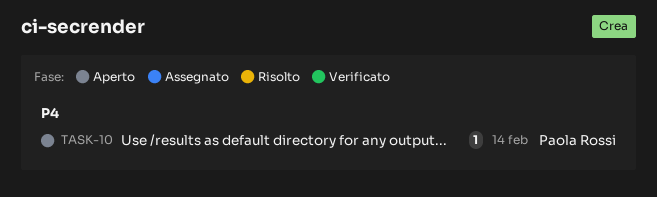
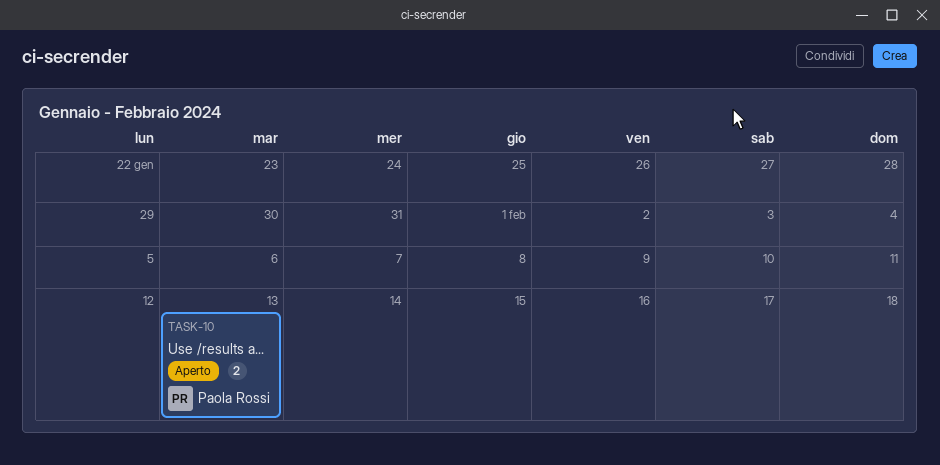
TASK-10, estimate: 1 -> 2
TASK-10, due: Feb 14 -> Feb 13

